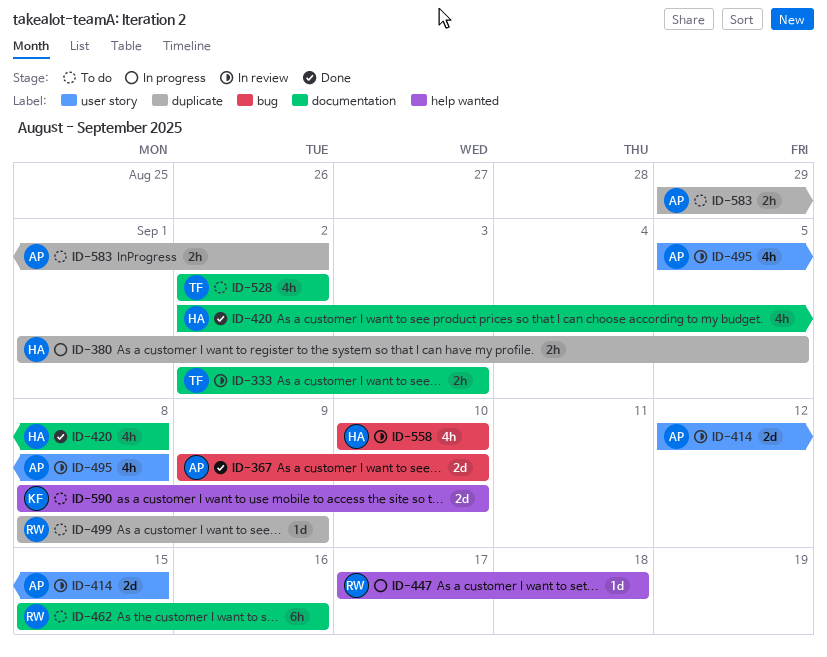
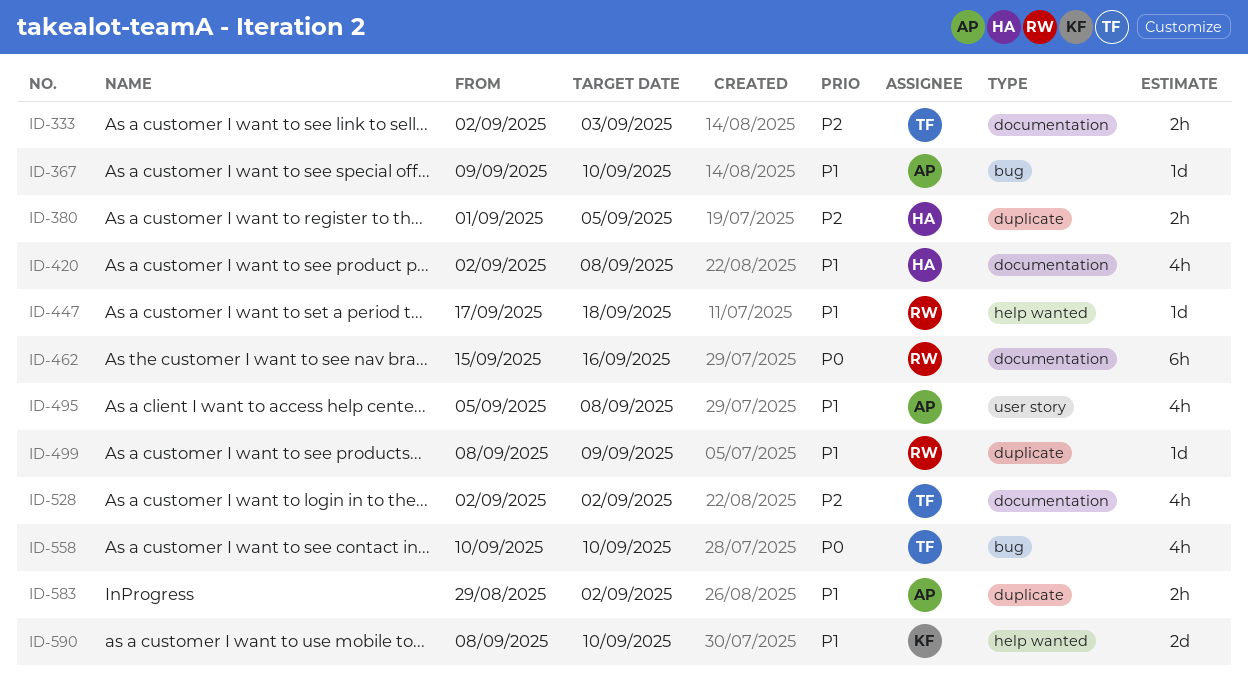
ID-367, estimate: 2d -> 1d
ID-414: present -> none
ID-558, owner: HA -> TF

